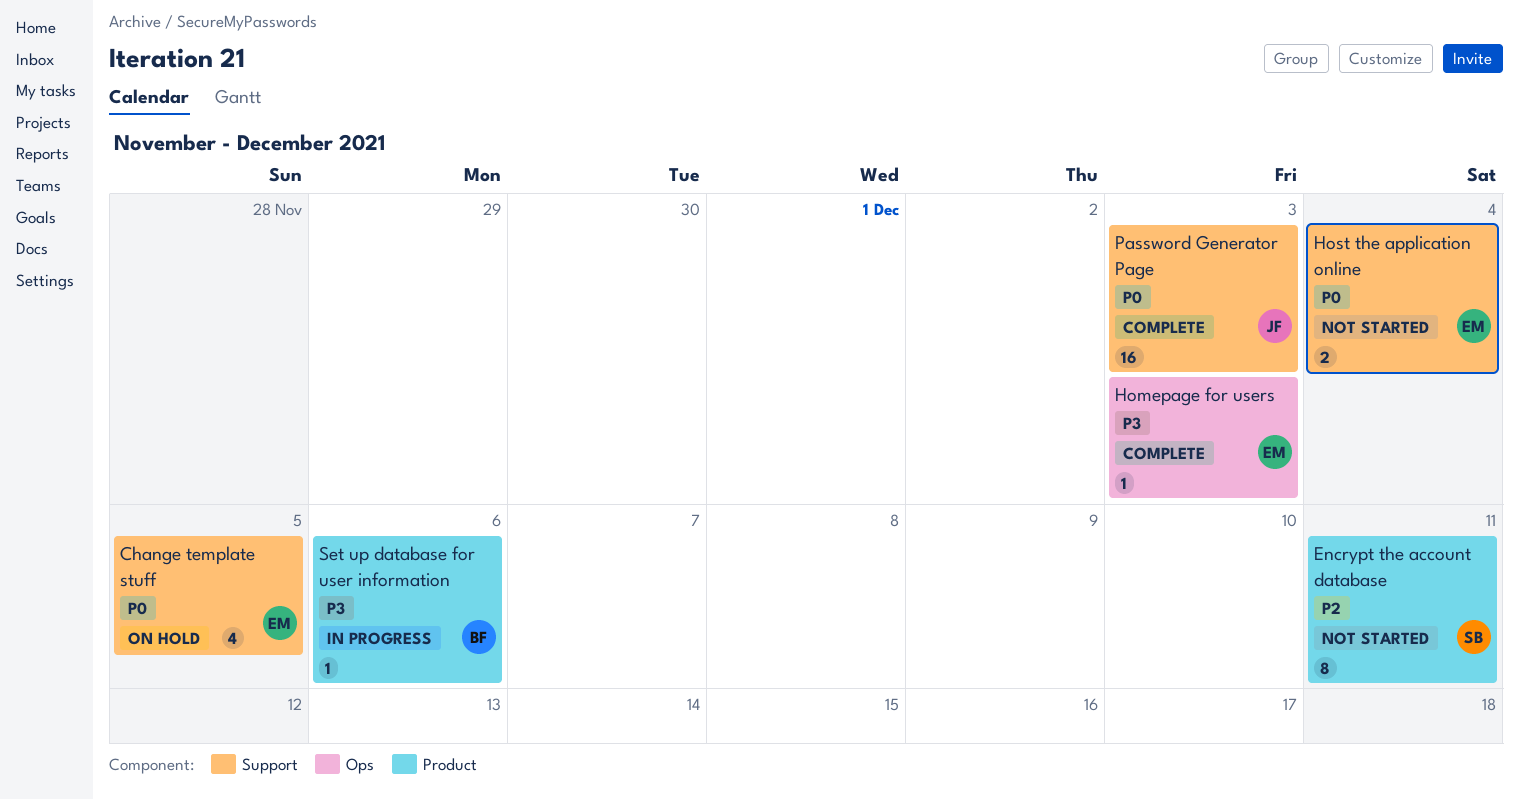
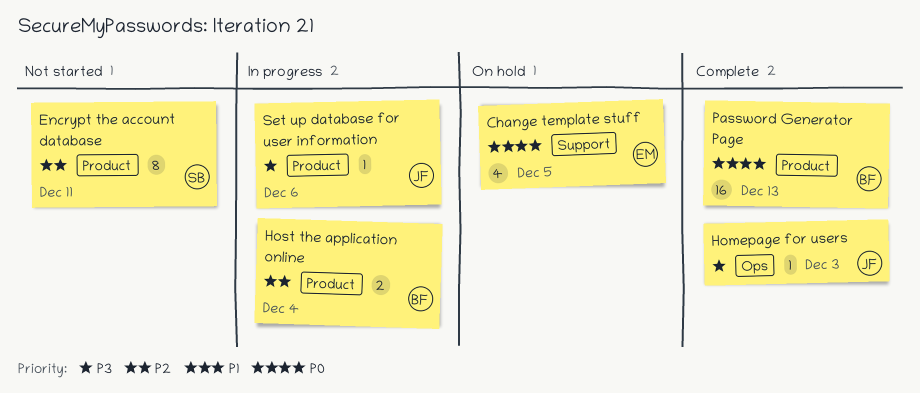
Homepage for users, owner: EM -> JF
Host the application online, status: Not started -> In progress
Host the application online, owner: EM -> BF
Host the application online, priority: P0 -> P2
Host the application online, label: Support -> Product
Password Generator Page, owner: JF -> BF
Password Generator Page, label: Support -> Product
Password Generator Page, due: Dec 3 -> Dec 13
Set up database for user information, owner: BF -> JF

